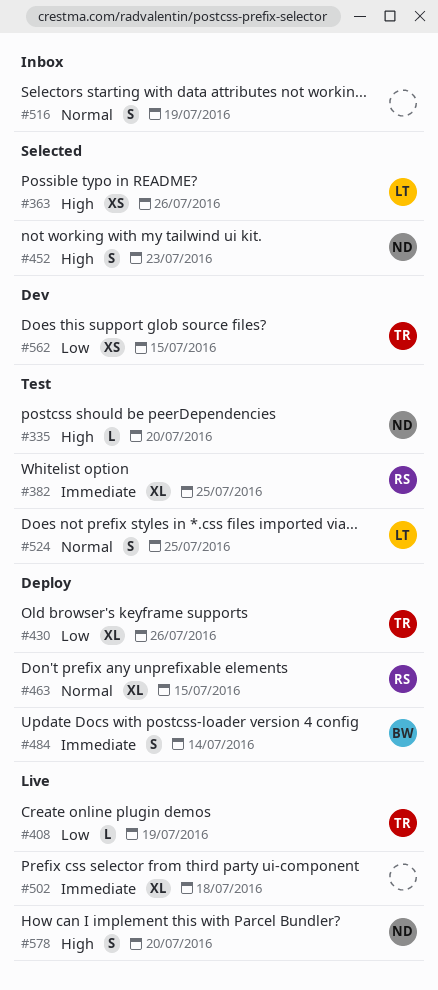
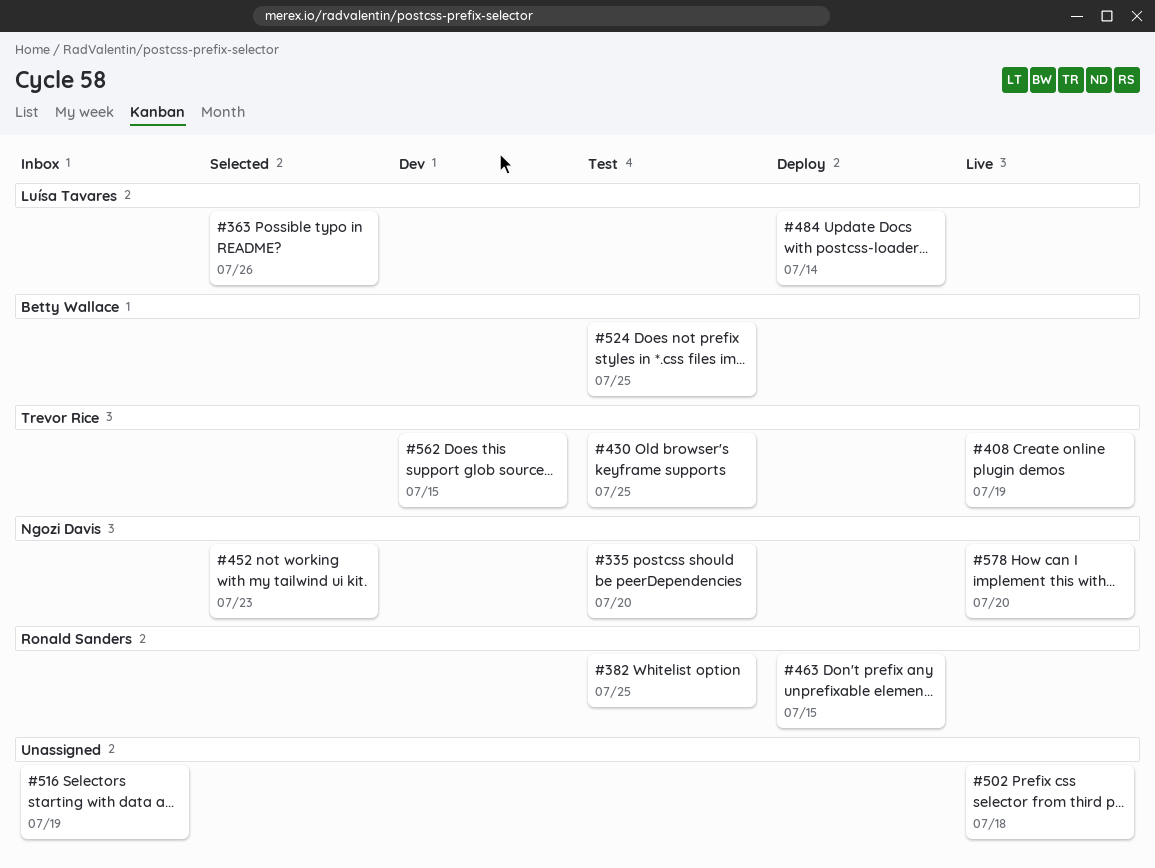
#430, status: Deploy -> Test
#430, due: Jul 26 -> Jul 25
#484, owner: Betty Wallace -> Luísa Tavares
#524, owner: Luísa Tavares -> Betty Wallace

